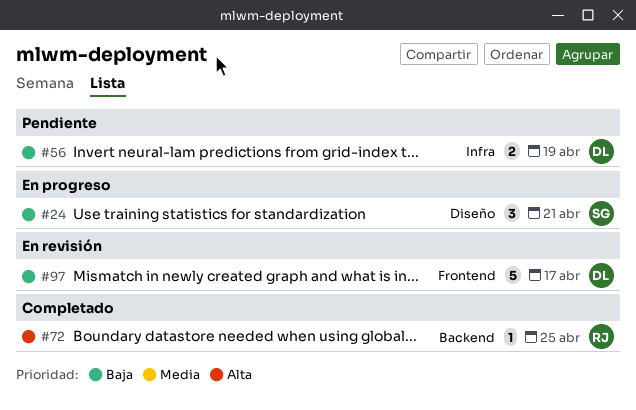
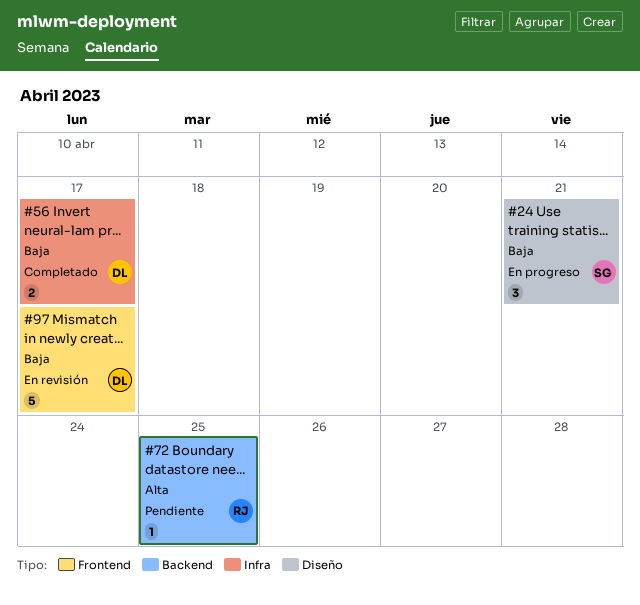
#56, status: Pendiente -> Completado
#56, due: Apr 19 -> Apr 17
#72, status: Completado -> Pendiente

